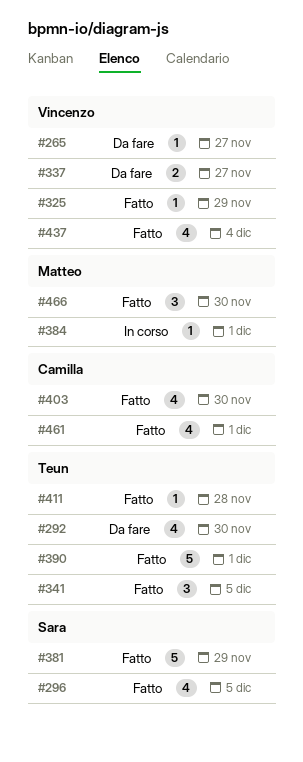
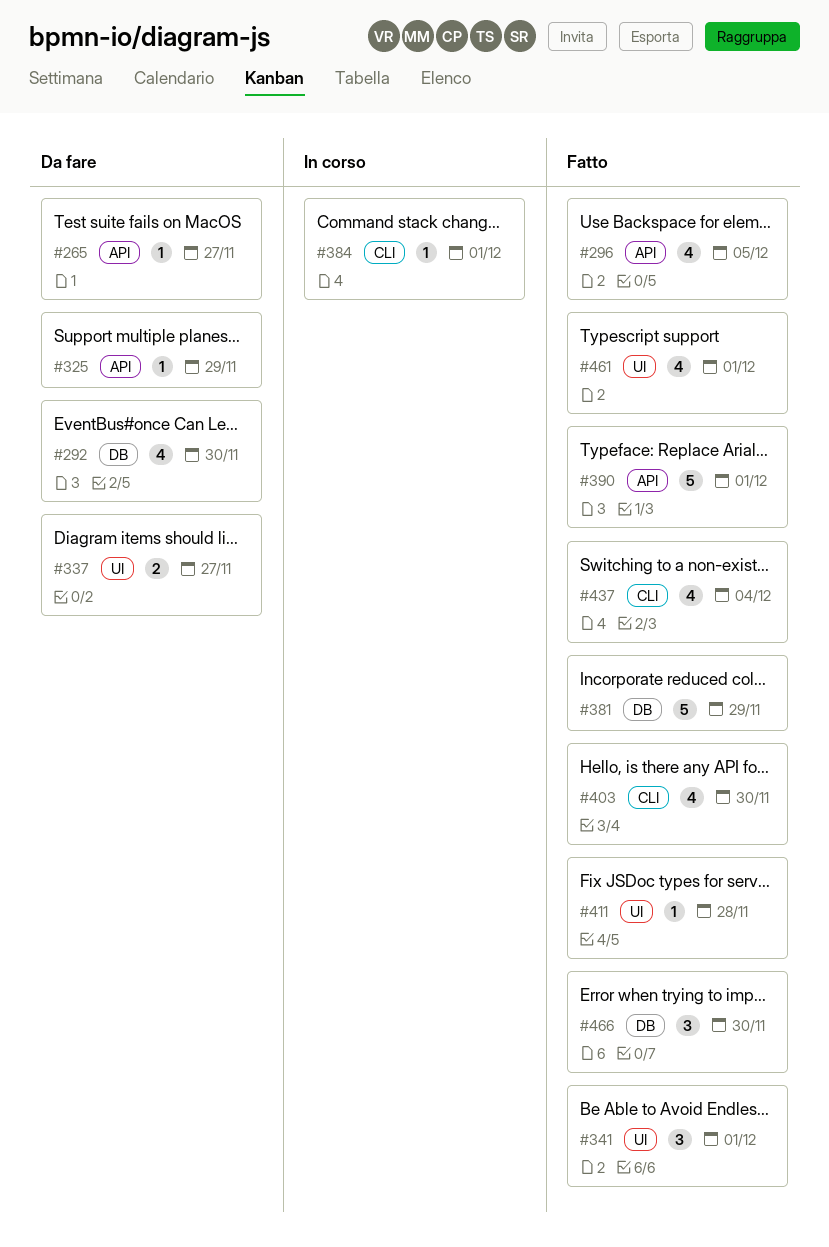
#325, status: Fatto -> Da fare
#341, due: Dec 5 -> Dec 1

